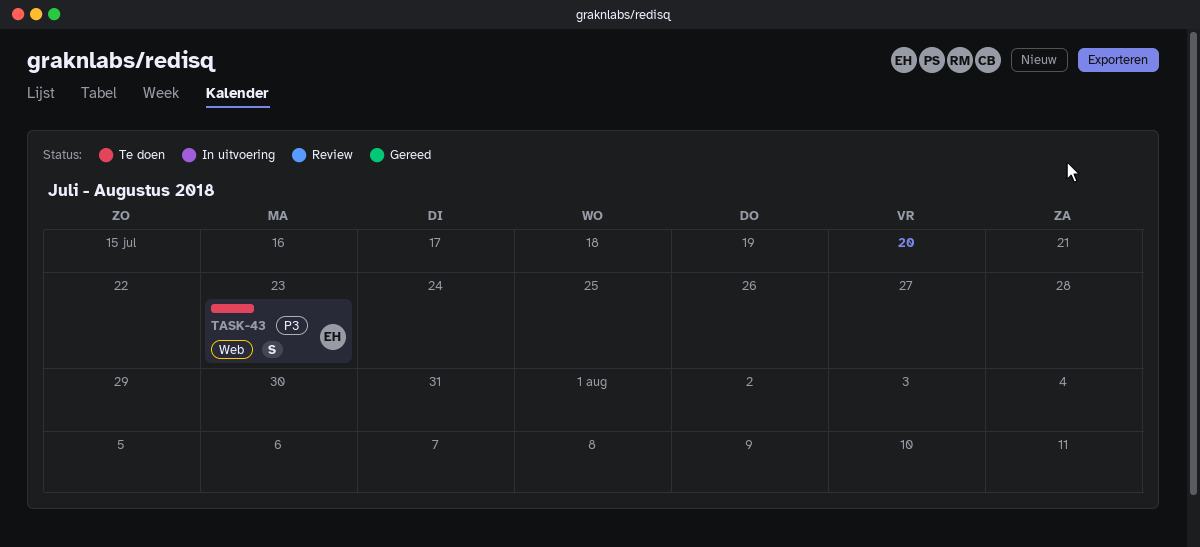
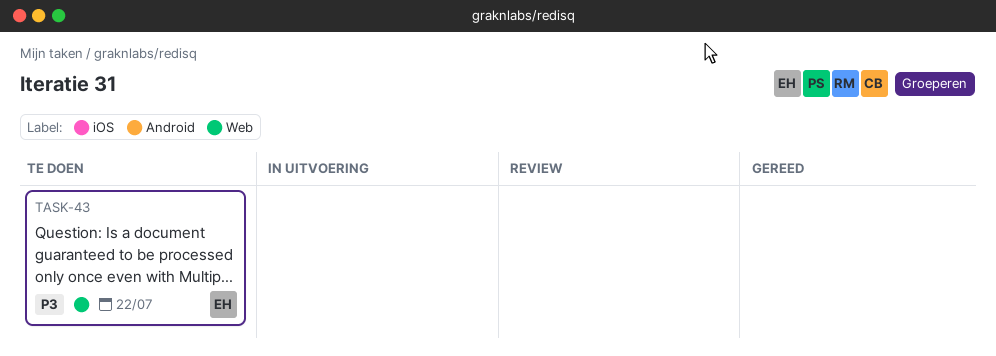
TASK-43, due: Jul 23 -> Jul 22

